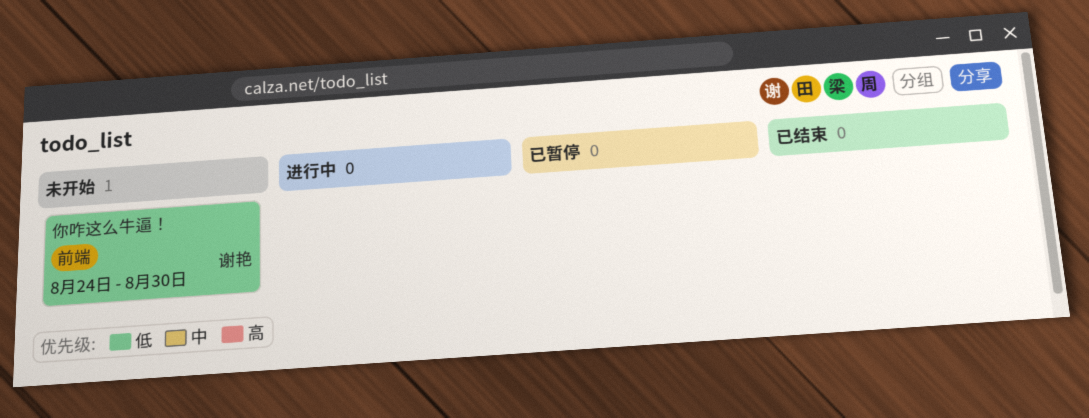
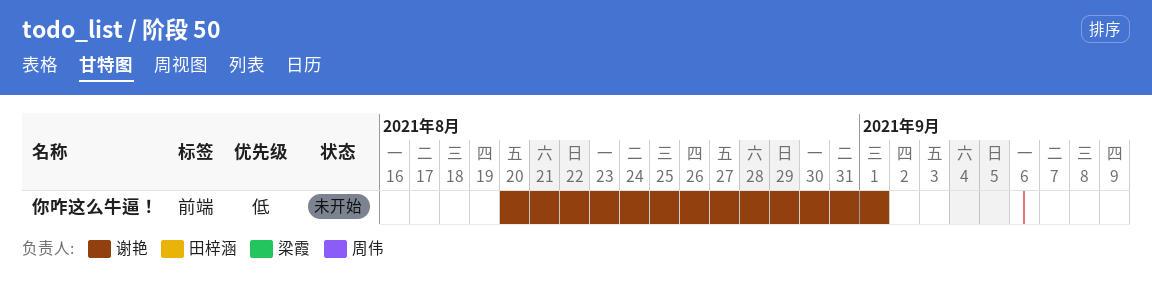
你咋这么牛逼！, start: Aug 24 -> Aug 20
你咋这么牛逼！, due: Aug 30 -> Sep 1

